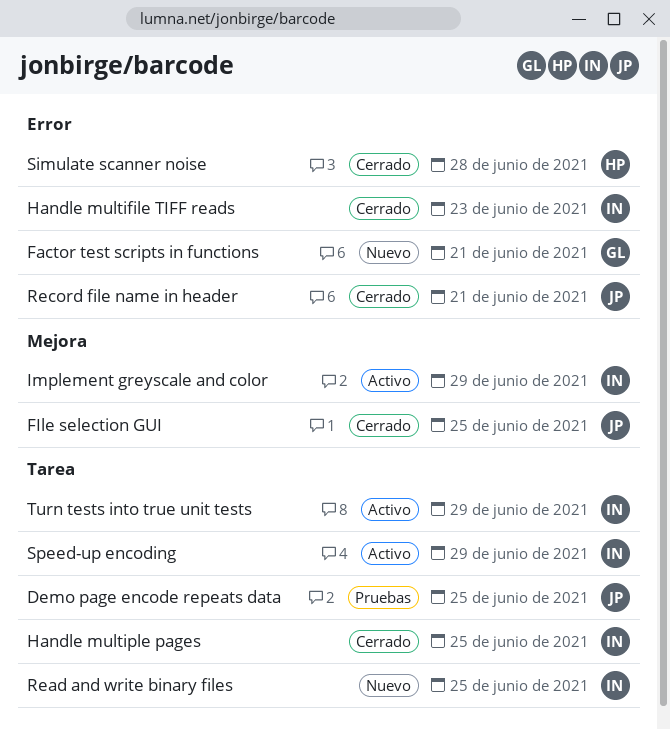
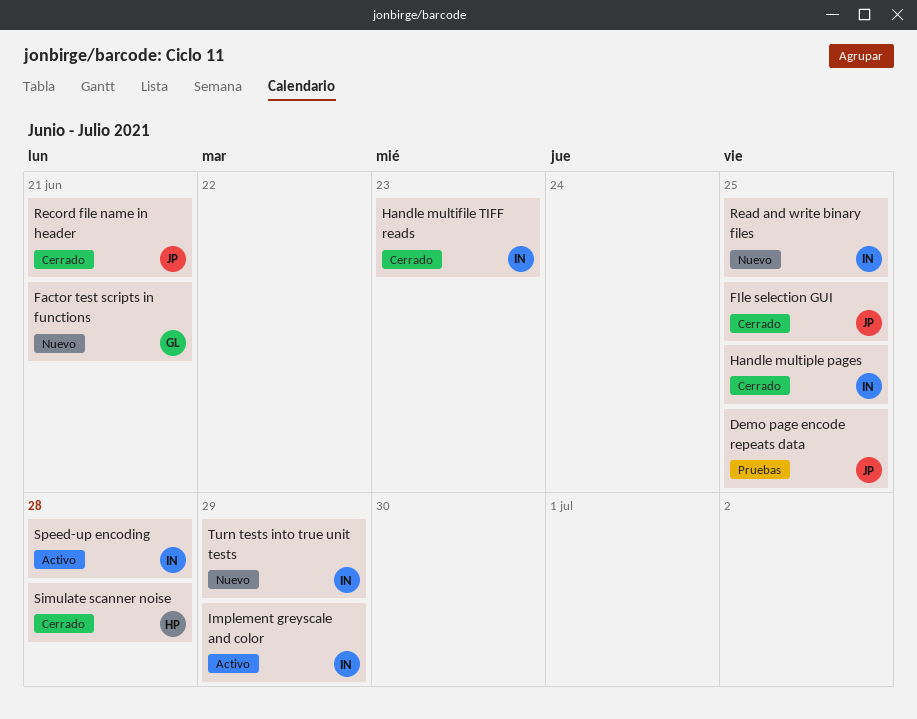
Speed-up encoding, due: Jun 29 -> Jun 28
Turn tests into true unit tests, status: Activo -> Nuevo

